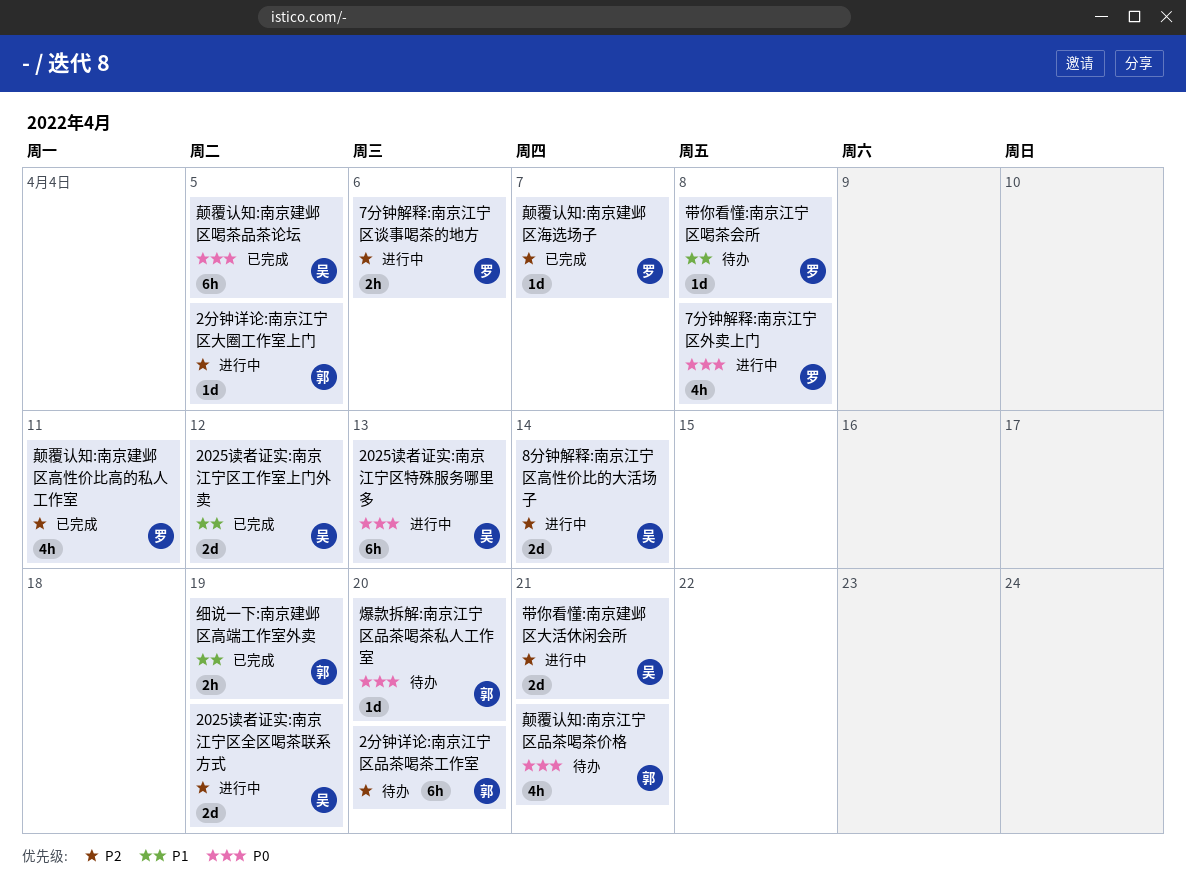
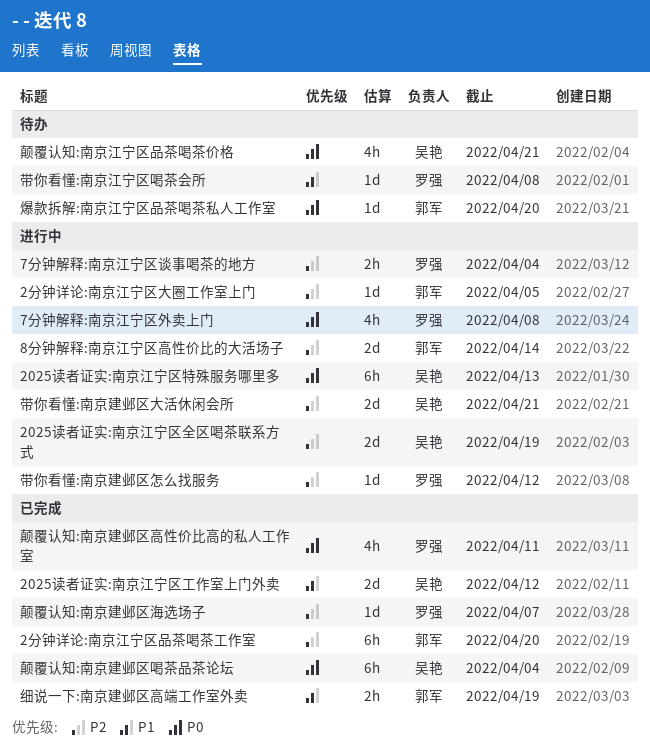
2分钟详论:南京江宁区品茶喝茶工作室, status: 待办 -> 已完成
7分钟解释:南京江宁区谈事喝茶的地方, due: Apr 6 -> Apr 4
8分钟解释:南京江宁区高性价比的大活场子, owner: 吴艳 -> 郭军
带你看懂:南京建邺区怎么找服务: none -> present
颠覆认知:南京建邺区喝茶品茶论坛, due: Apr 5 -> Apr 4
颠覆认知:南京建邺区高性价比高的私人工作室, priority: P2 -> P0
颠覆认知:南京江宁区品茶喝茶价格, owner: 郭军 -> 吴艳

